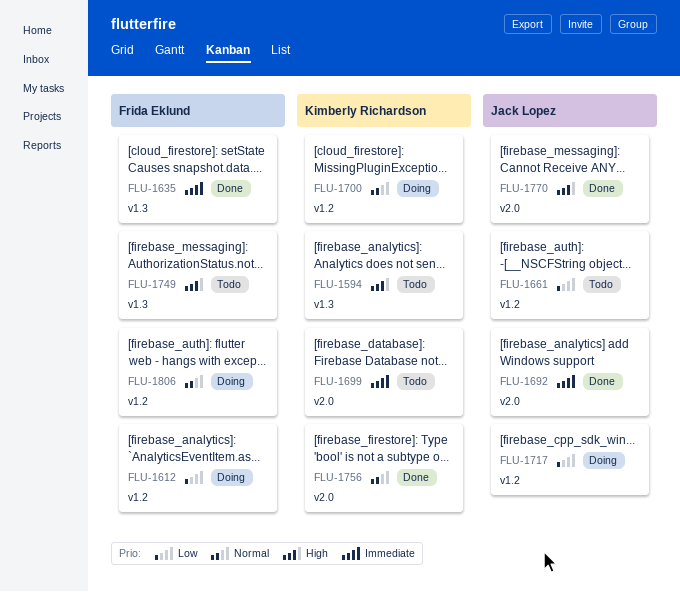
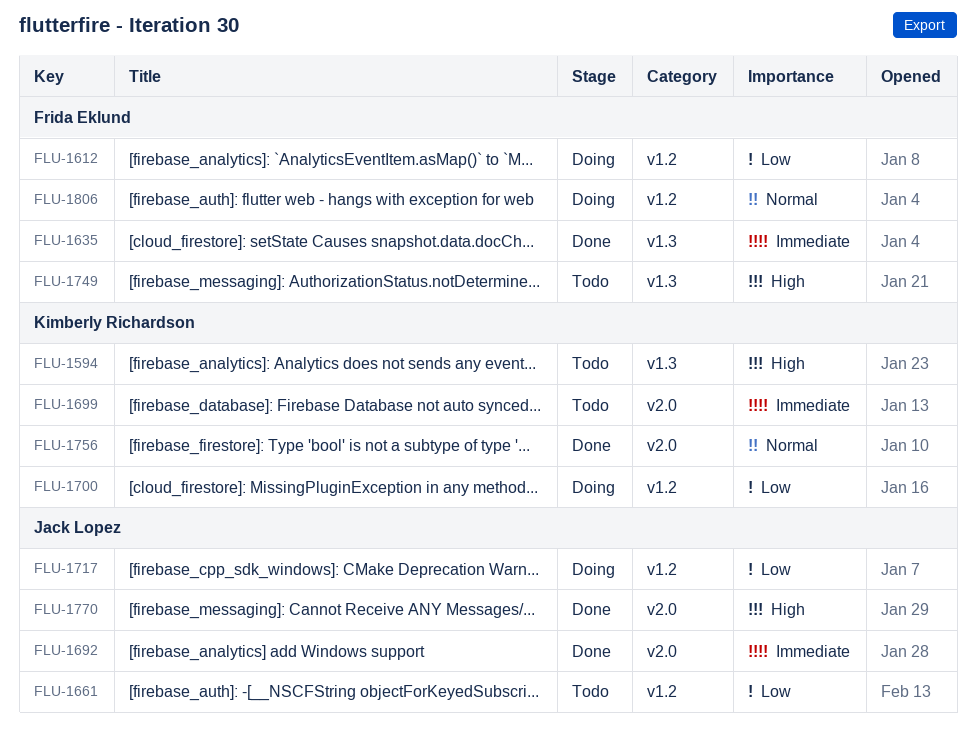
FLU-1700, priority: Normal -> Low

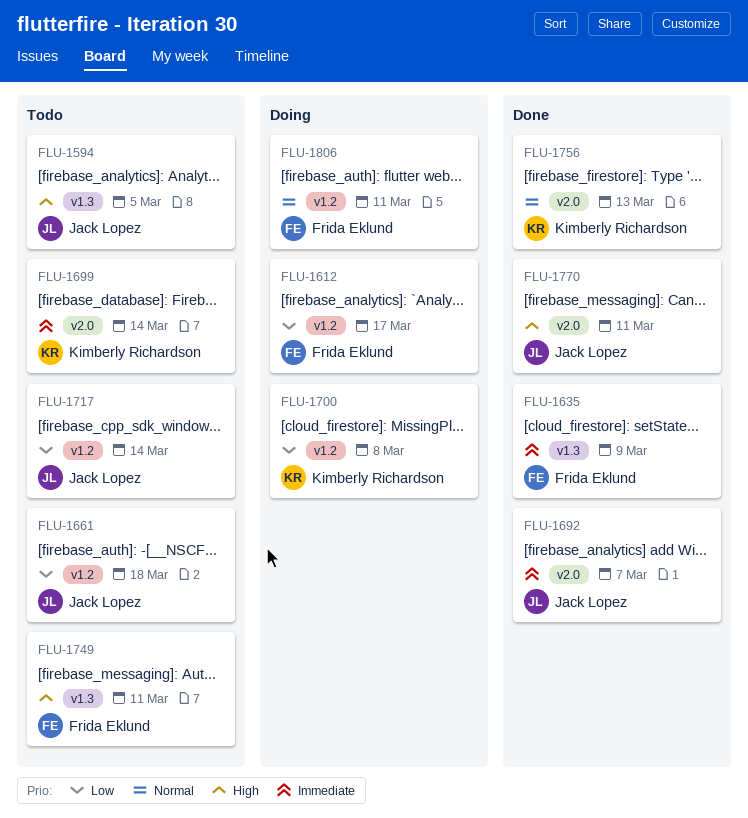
FLU-1594, owner: Kimberly Richardson -> Jack Lopez
FLU-1717, status: Doing -> Todo

